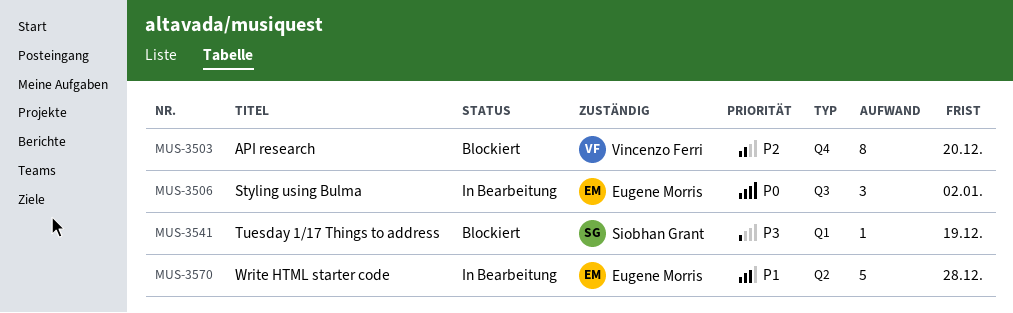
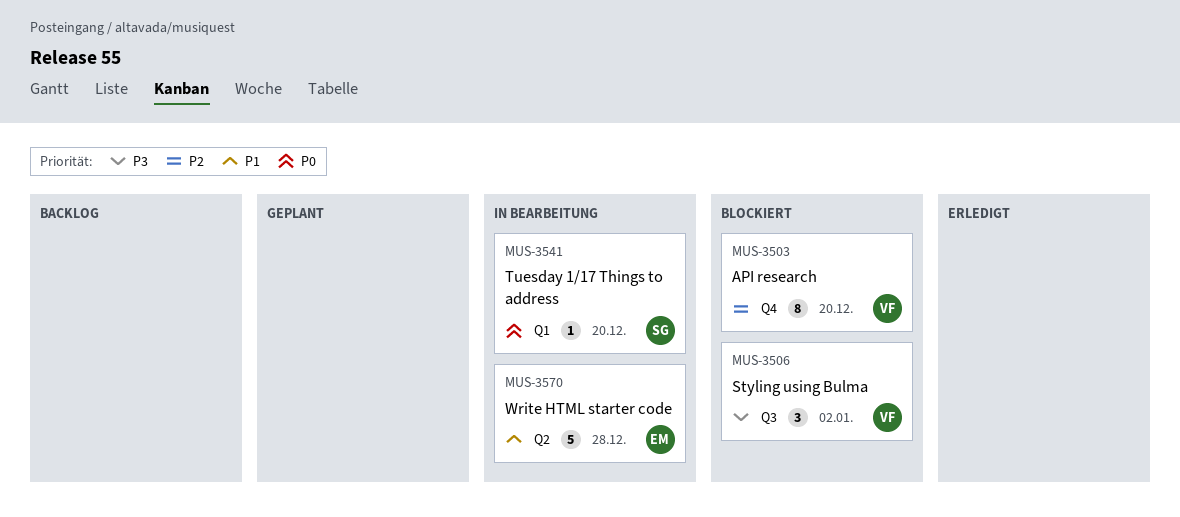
MUS-3506, status: In Bearbeitung -> Blockiert
MUS-3506, owner: Eugene Morris -> Vincenzo Ferri
MUS-3506, priority: P0 -> P3
MUS-3541, status: Blockiert -> In Bearbeitung
MUS-3541, priority: P3 -> P0
MUS-3541, due: Dec 19 -> Dec 20

